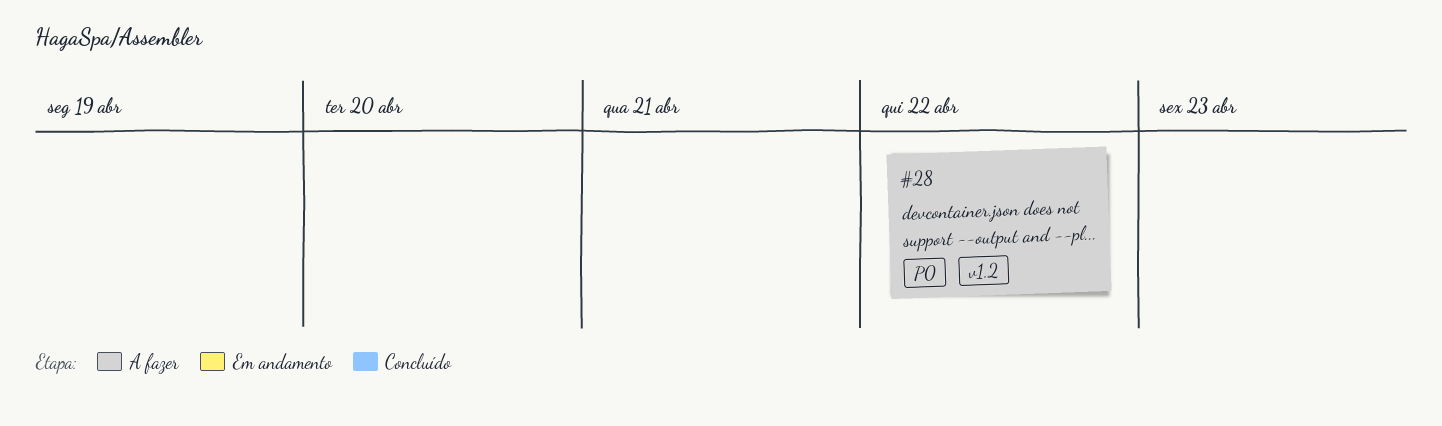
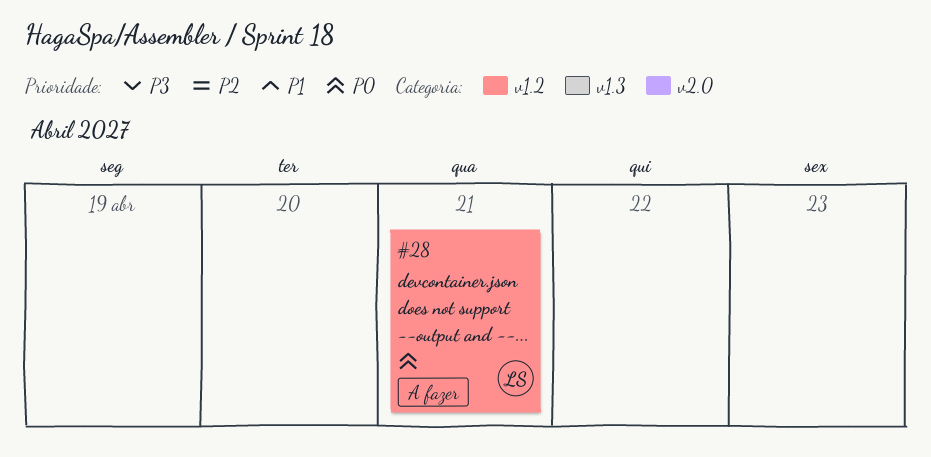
#28, due: Apr 22 -> Apr 21

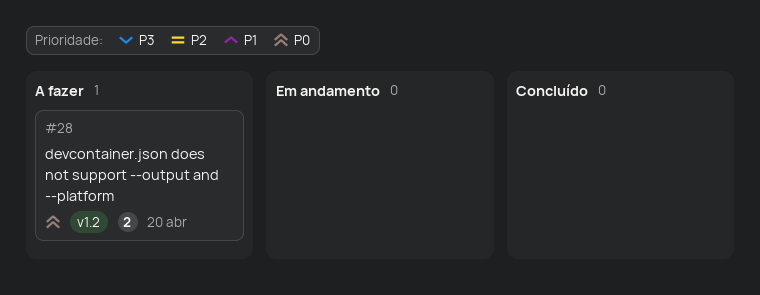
#28, due: Apr 21 -> Apr 20

